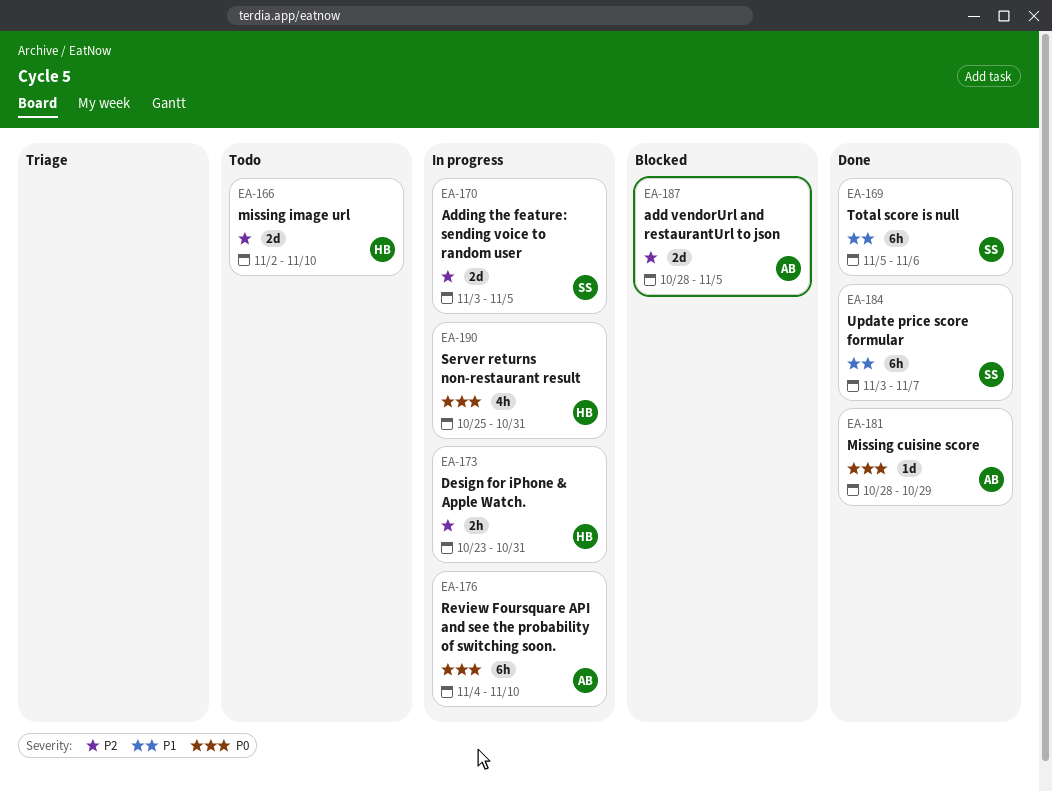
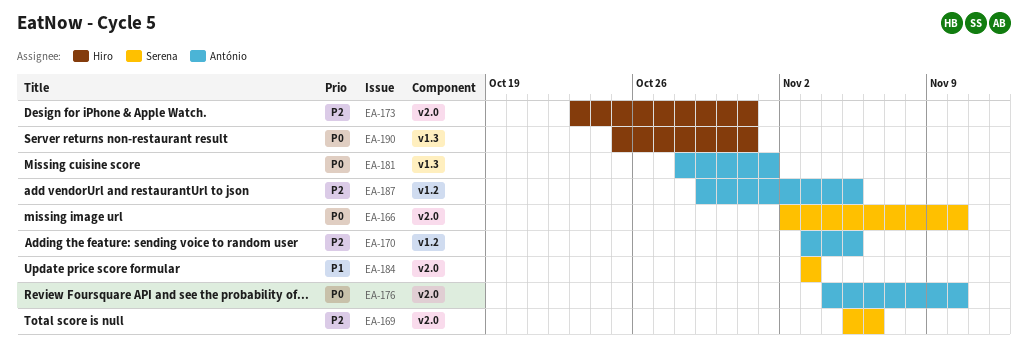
EA-166, owner: Hiro -> Serena
EA-166, priority: P2 -> P0
EA-169, priority: P1 -> P2
EA-170, owner: Serena -> António
EA-181, due: Oct 29 -> Nov 1
EA-184, due: Nov 7 -> Nov 3
EA-187, start: Oct 28 -> Oct 29

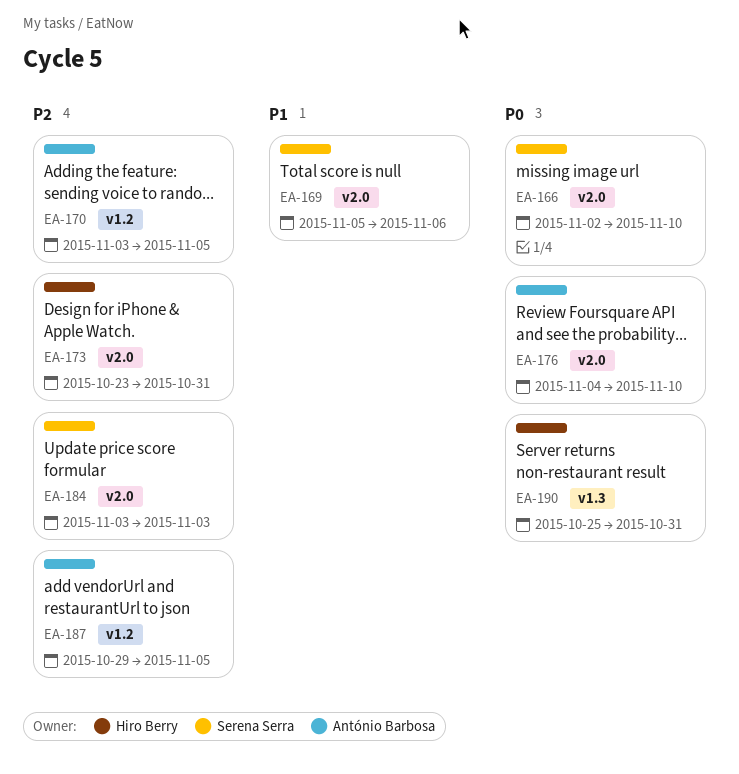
EA-169, priority: P2 -> P1
EA-181: present -> none
EA-184, priority: P1 -> P2

